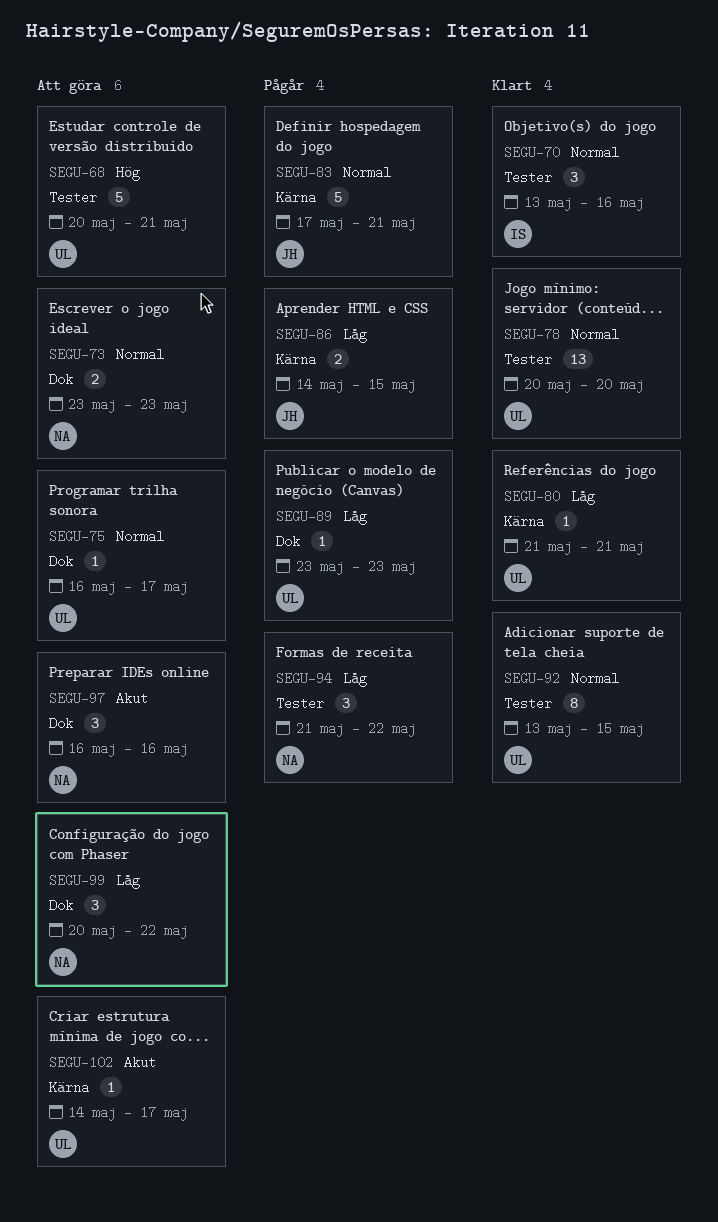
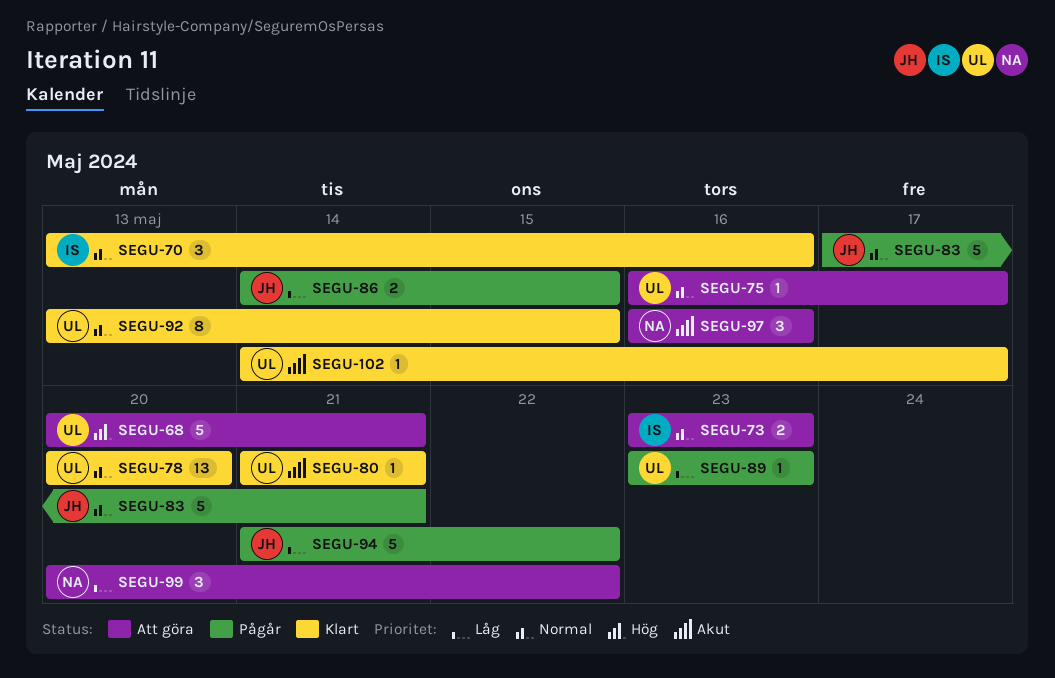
SEGU-73, owner: NA -> IS
SEGU-80, priority: Låg -> Akut
SEGU-94, owner: NA -> JH
SEGU-94, estimate: 3 -> 5
SEGU-102, status: Att göra -> Klart

